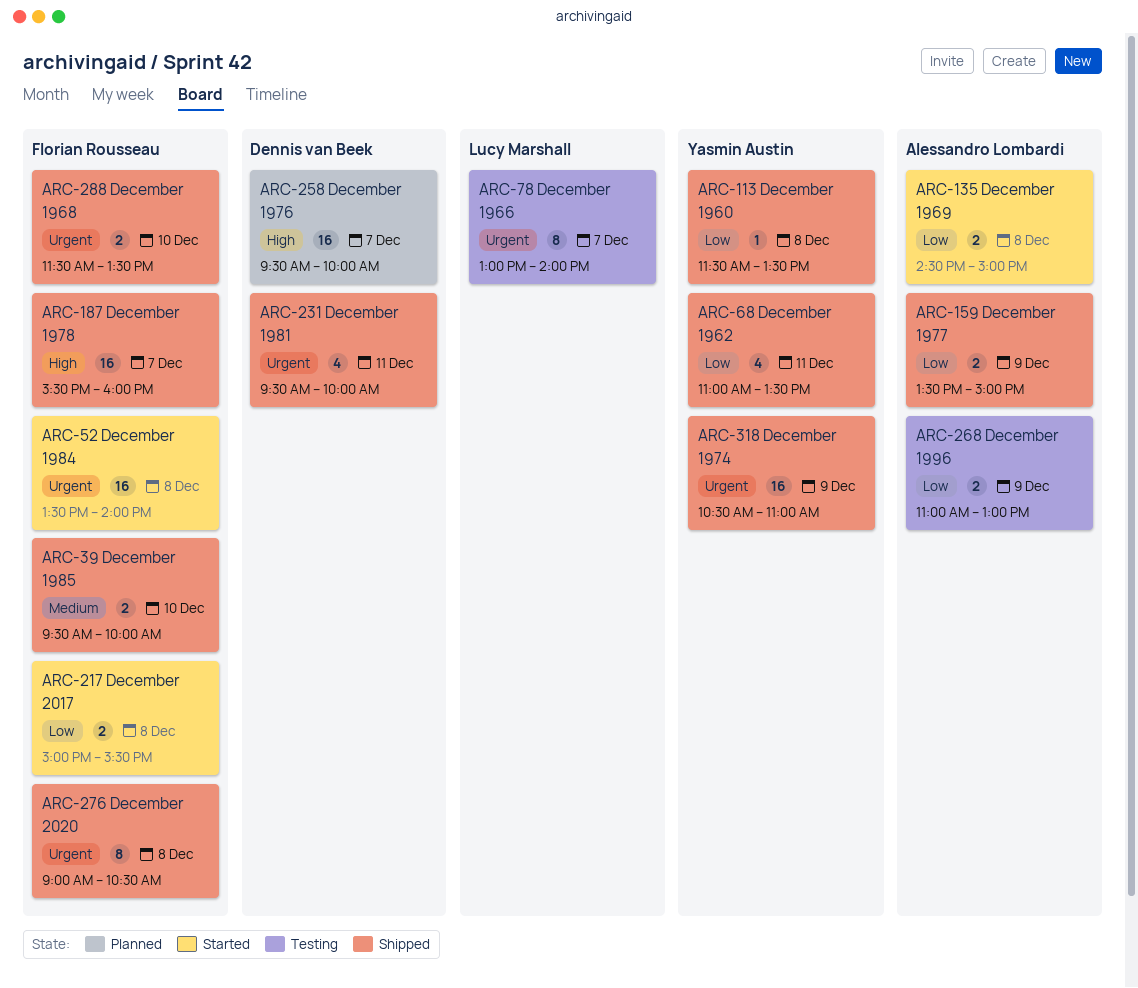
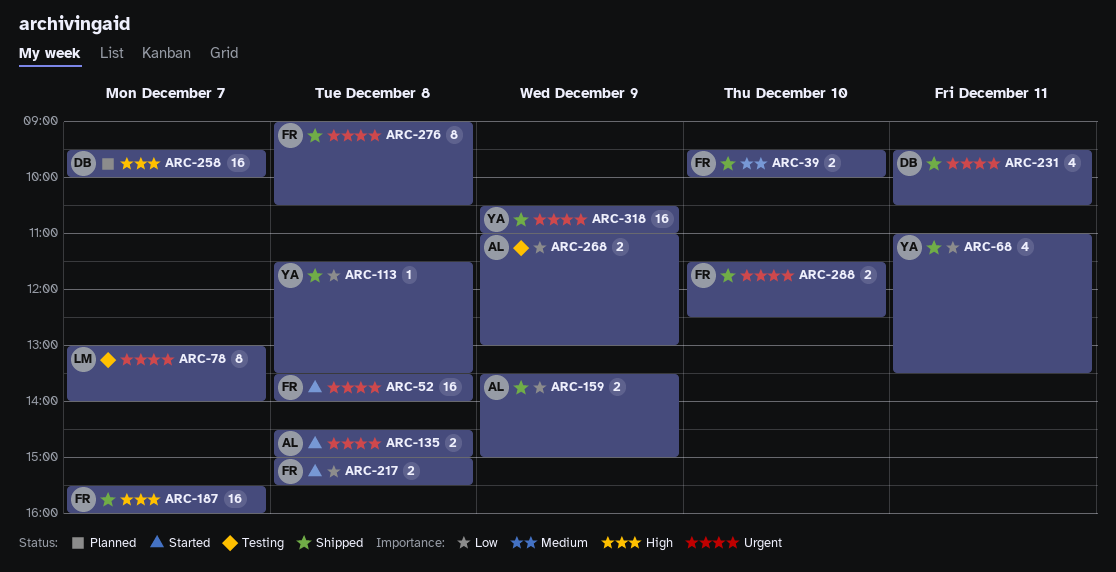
ARC-135, priority: Low -> Urgent
ARC-231, ends: 10:00 -> 10:30
ARC-288, ends: 13:30 -> 12:30

